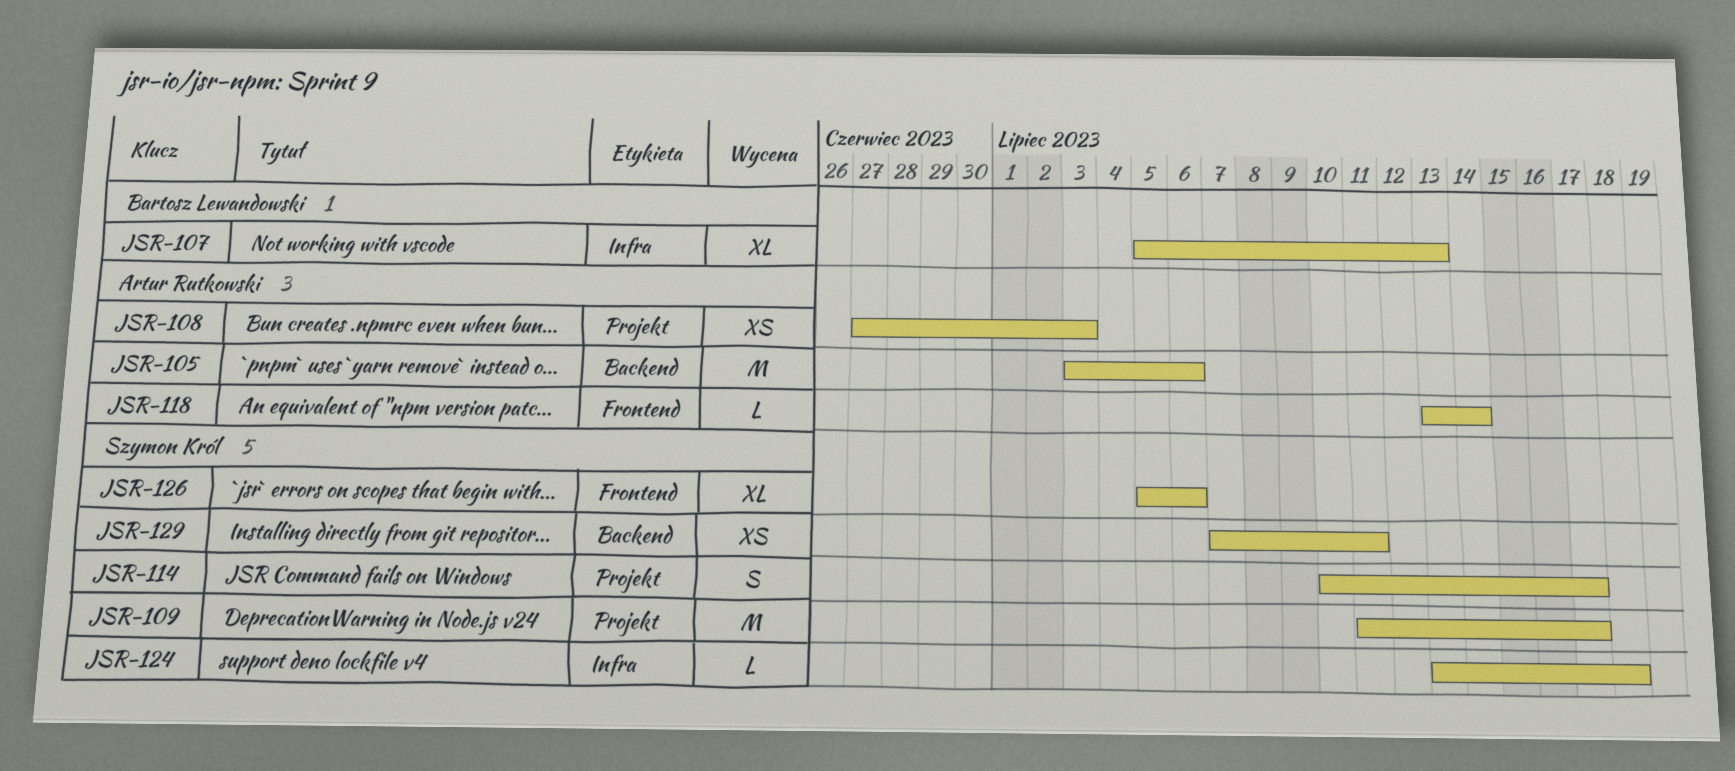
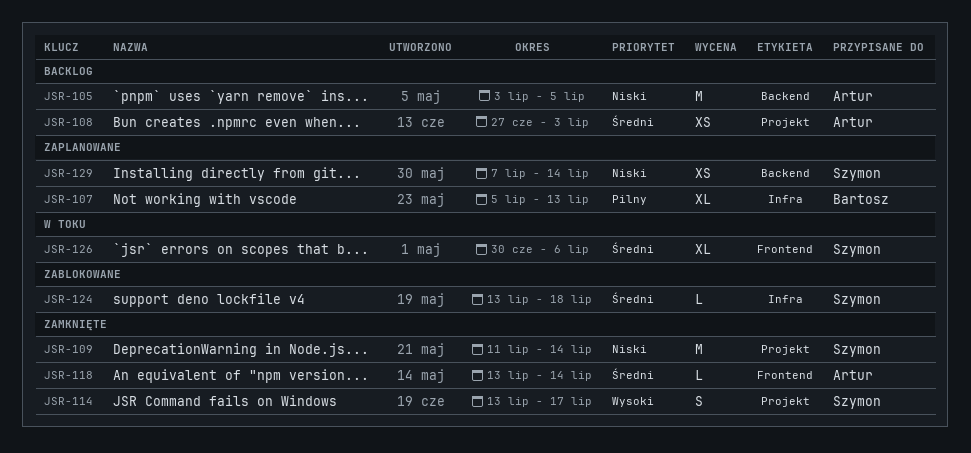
JSR-105, due: Jul 6 -> Jul 5
JSR-109, due: Jul 17 -> Jul 14
JSR-114, start: Jul 10 -> Jul 13
JSR-126, start: Jul 5 -> Jun 30
JSR-129, due: Jul 11 -> Jul 14

